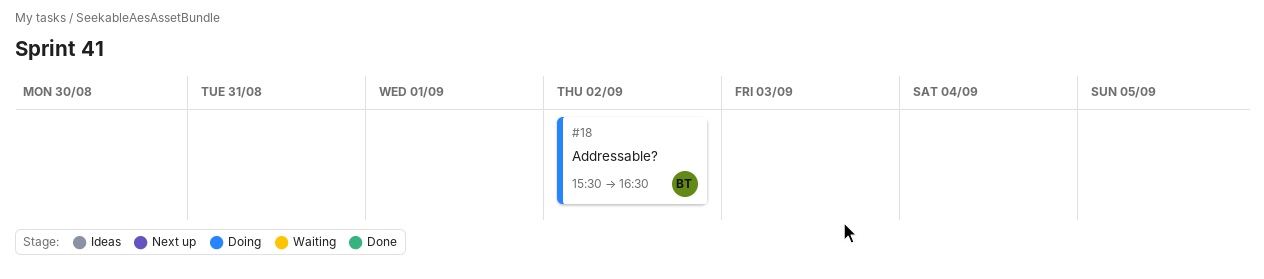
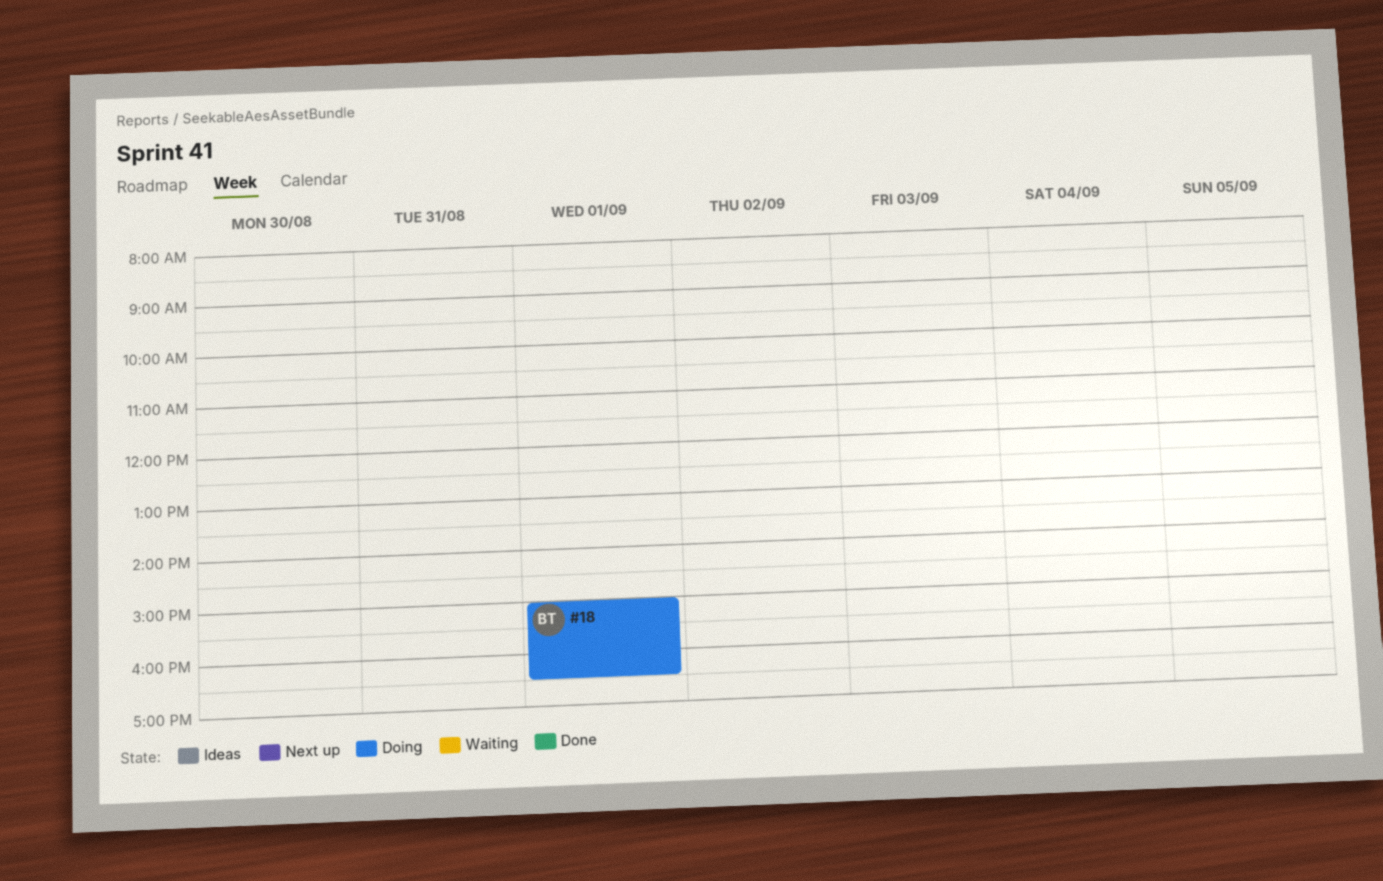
#18, day: Sep 2 -> Sep 1
#18, begins: 15:30 -> 15:00

